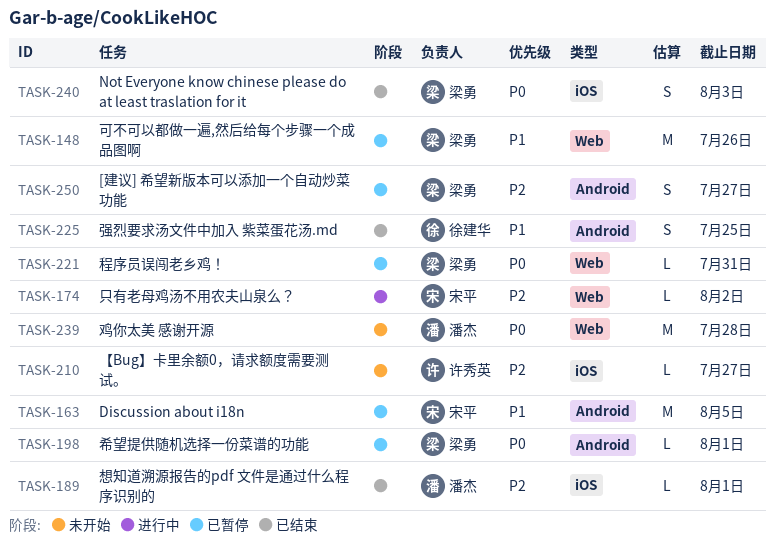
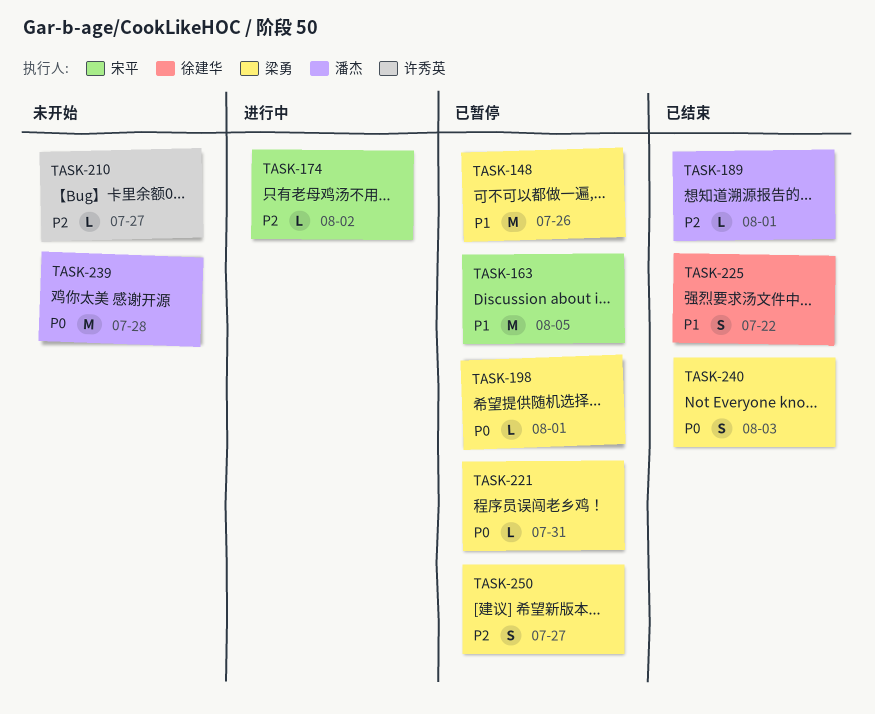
TASK-225, due: Jul 25 -> Jul 22

